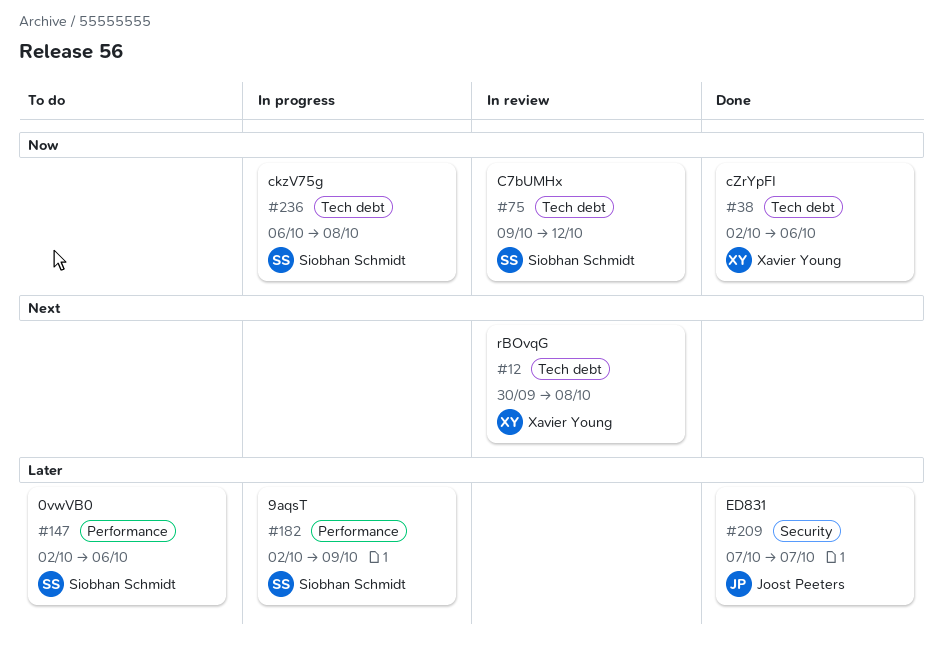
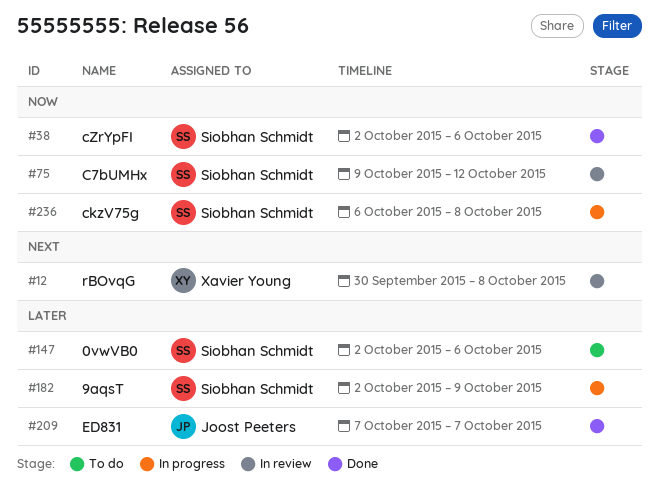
#38, owner: Xavier Young -> Siobhan Schmidt

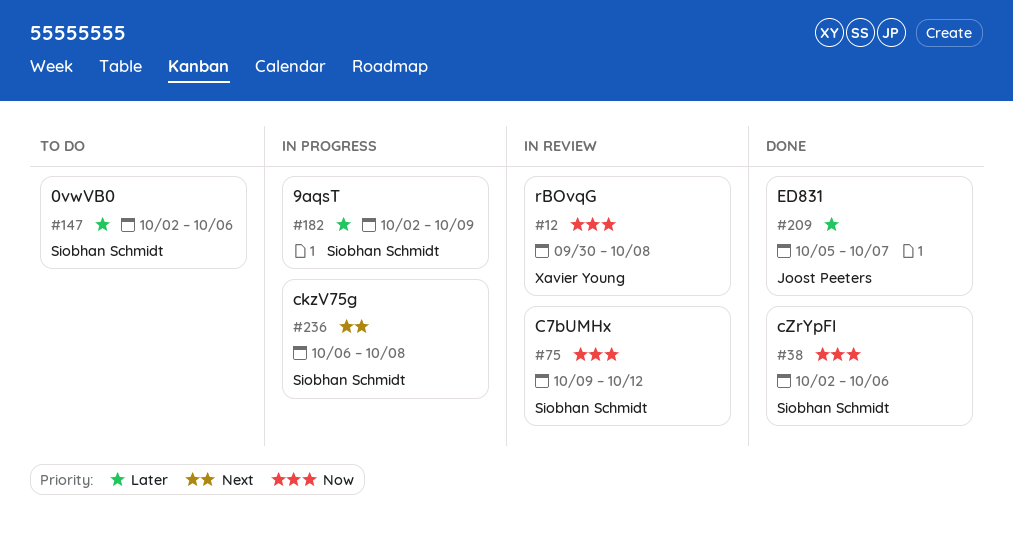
#12, priority: Next -> Now
#209, start: Oct 7 -> Oct 5
#236, priority: Now -> Next

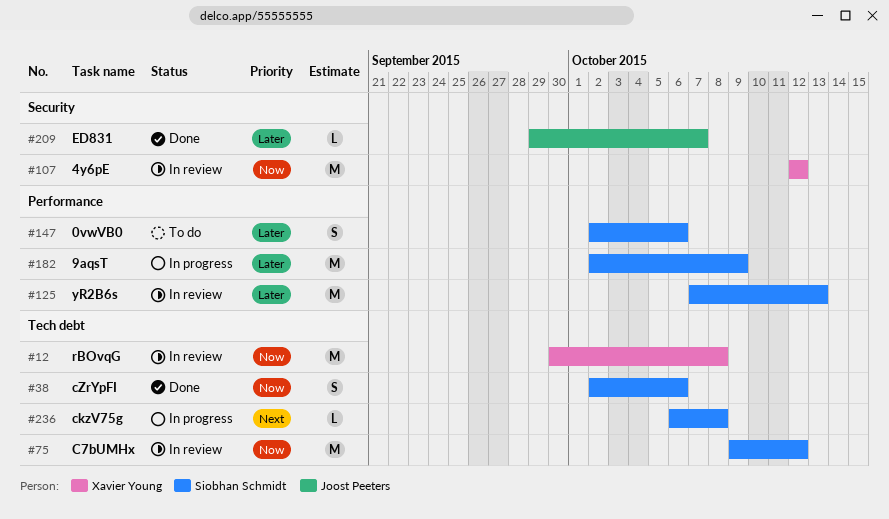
#107: none -> present
#125: none -> present
#209, start: Oct 5 -> Sep 29

